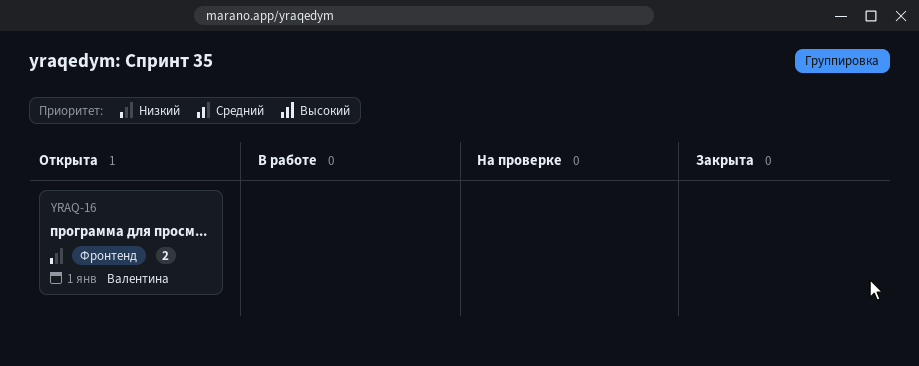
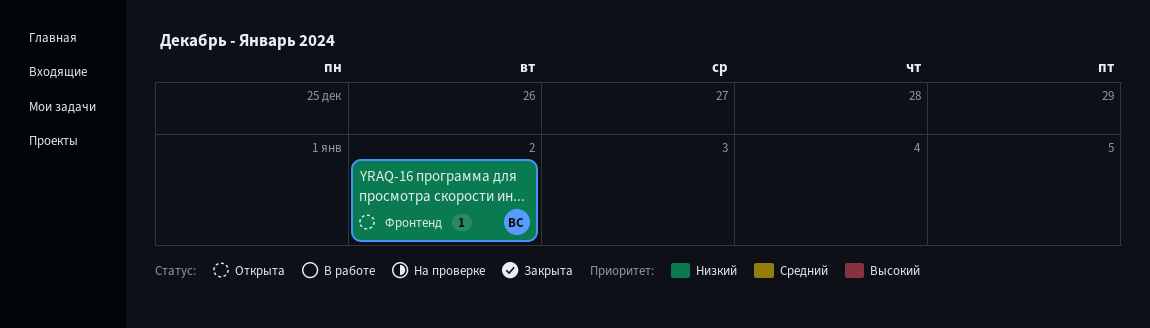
YRAQ-16, estimate: 2 -> 1
YRAQ-16, due: Jan 1 -> Jan 2

